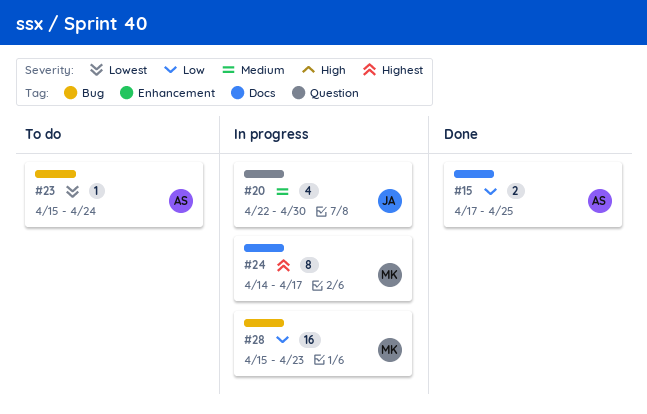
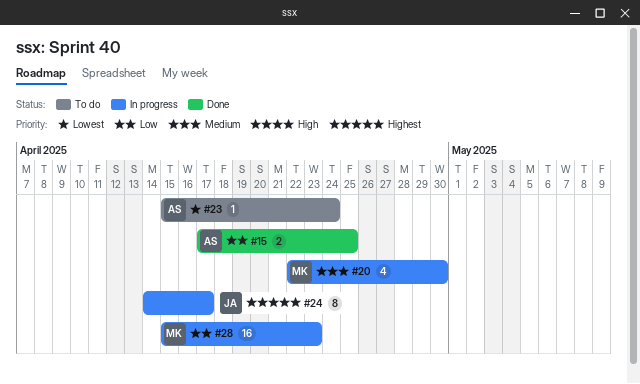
#20, owner: JA -> MK
#24, owner: MK -> JA

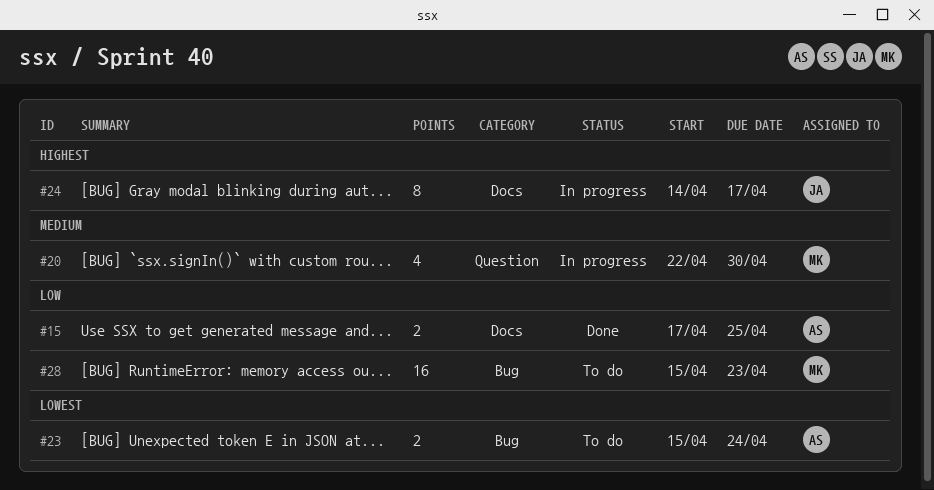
#23, estimate: 1 -> 2
#28, status: In progress -> To do

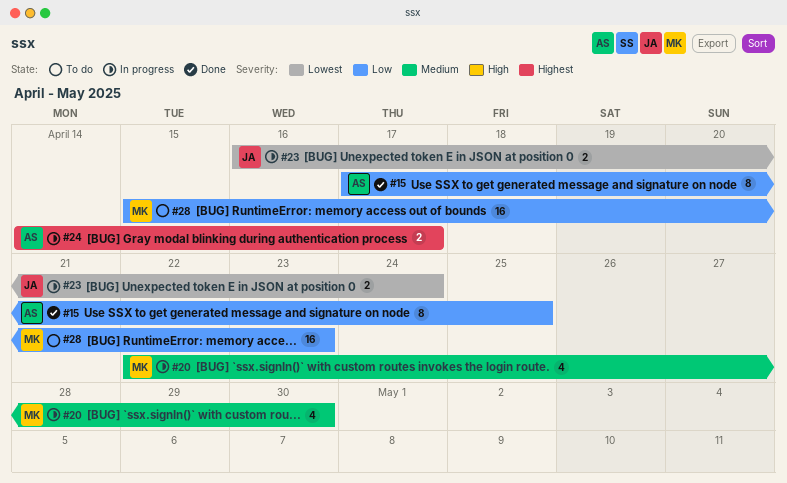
#15, estimate: 2 -> 8
#23, status: To do -> In progress
#23, owner: AS -> JA
#23, start: Apr 15 -> Apr 16
#24, owner: JA -> AS
#24, estimate: 8 -> 2

